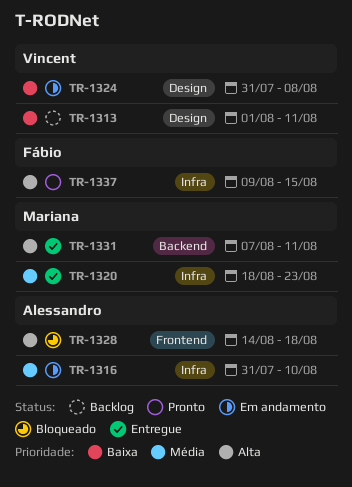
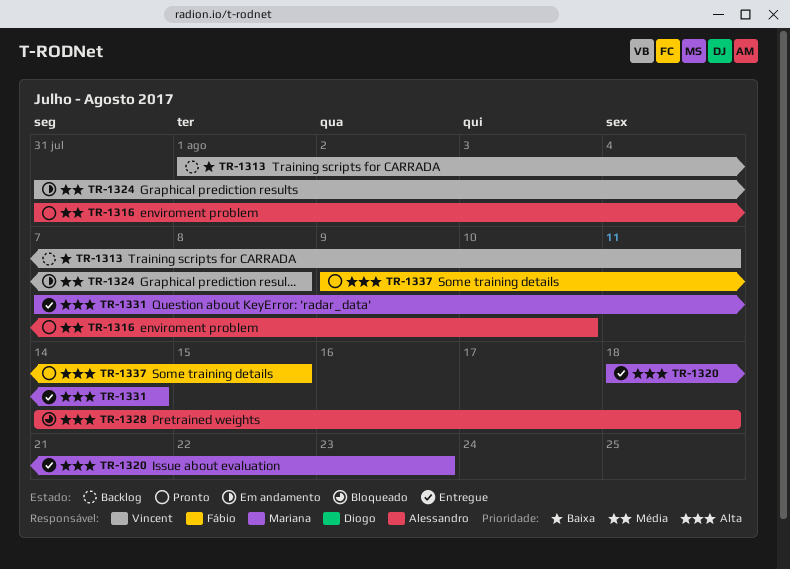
TR-1316, status: Em andamento -> Pronto
TR-1320, priority: Média -> Alta
TR-1324, priority: Baixa -> Média
TR-1331, due: Aug 11 -> Aug 14

